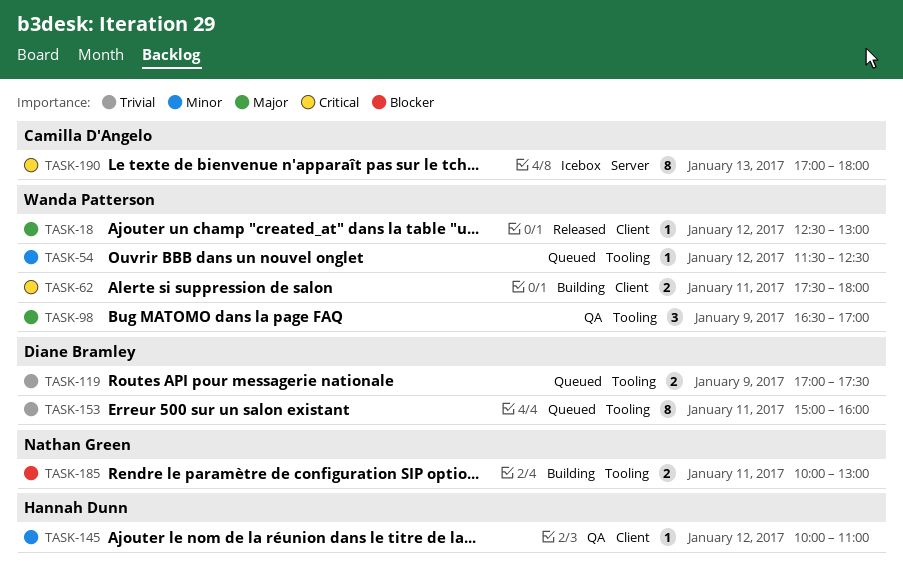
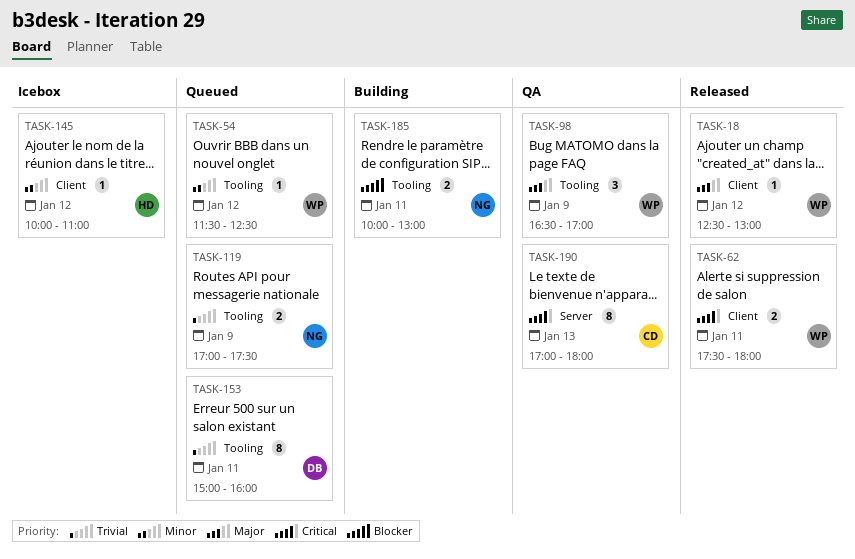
TASK-62, status: Building -> Released
TASK-119, owner: Diane Bramley -> Nathan Green
TASK-145, status: QA -> Icebox
TASK-190, status: Icebox -> QA

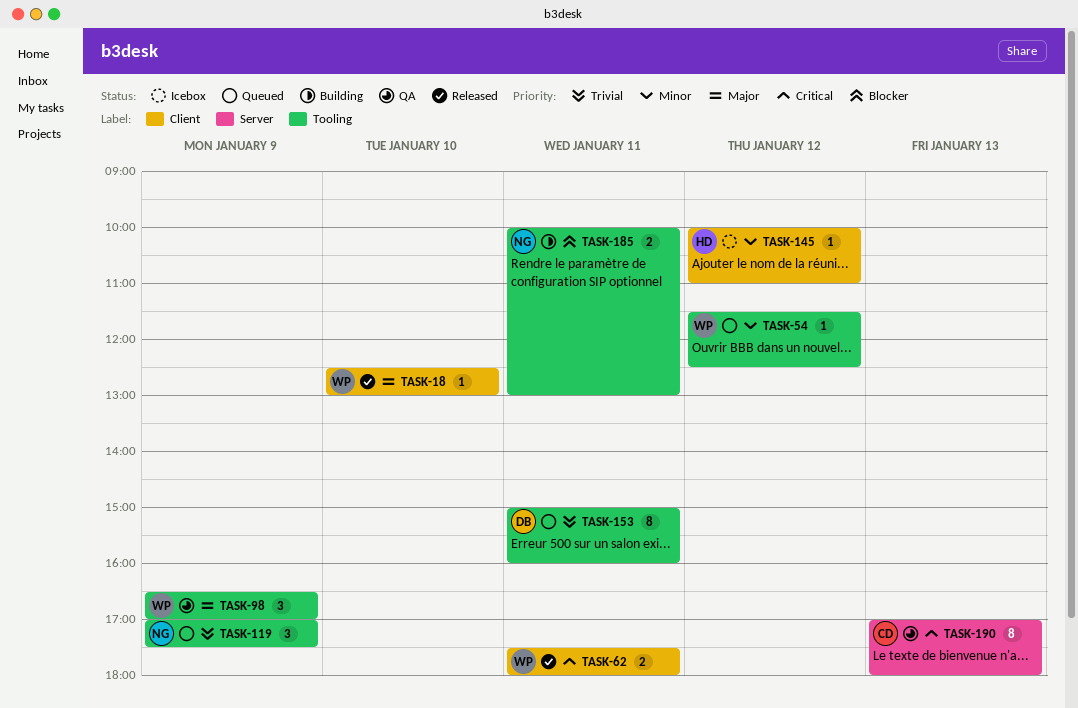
TASK-18, day: Jan 12 -> Jan 10
TASK-119, estimate: 2 -> 3

